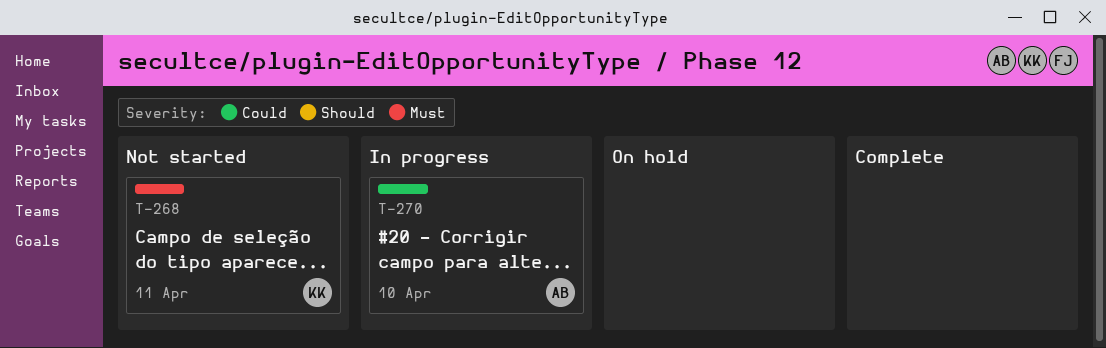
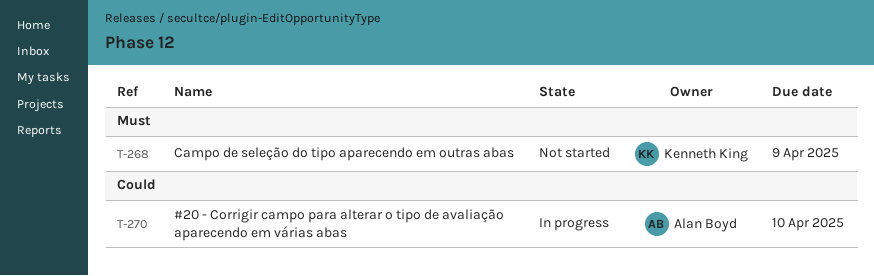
T-268, due: Apr 11 -> Apr 9

